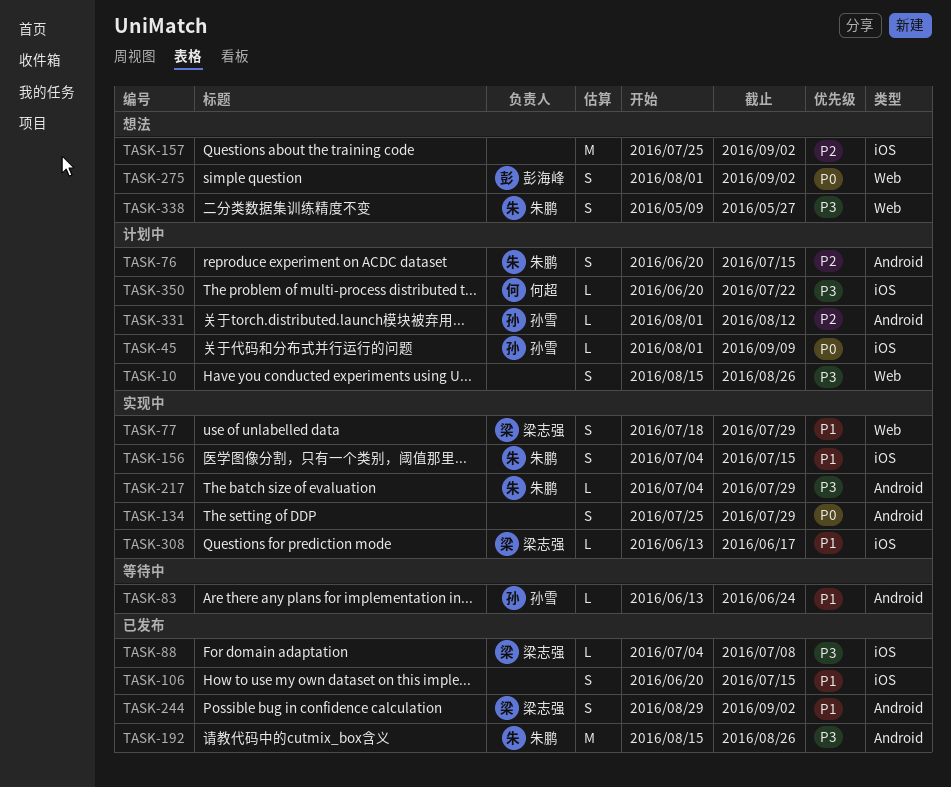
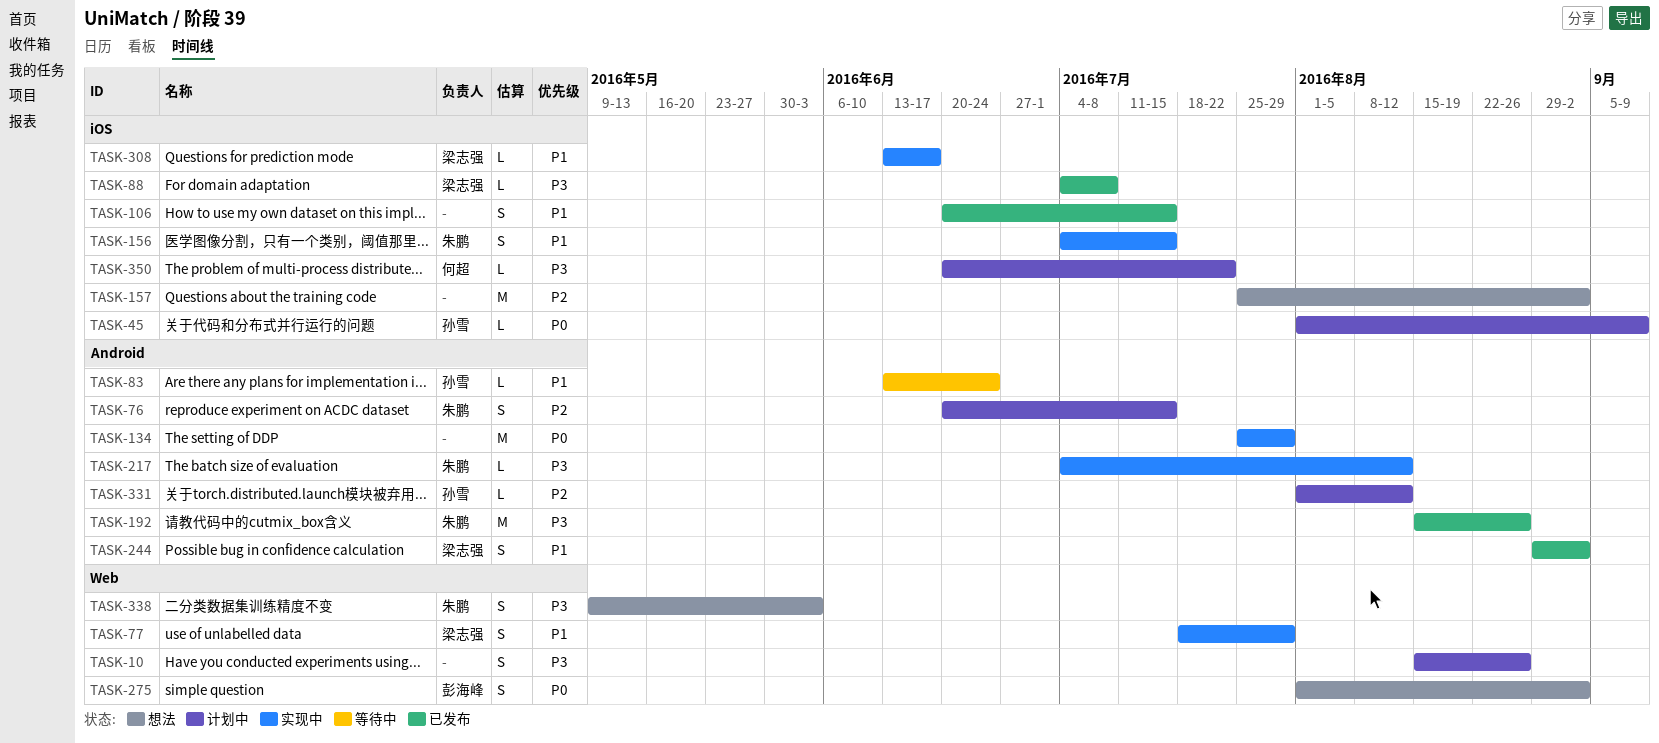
TASK-134, estimate: S -> M
TASK-217, due: Jul 29 -> Aug 12
TASK-338, due: May 27 -> Jun 3

